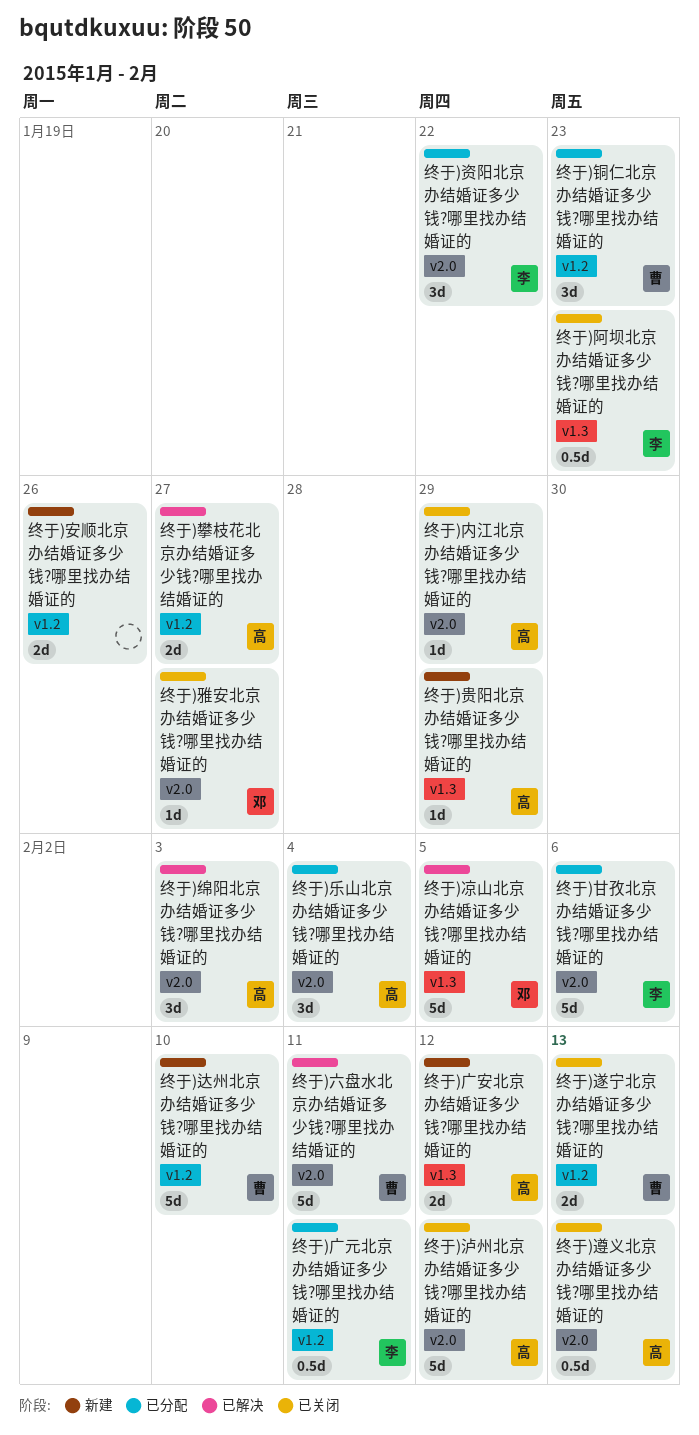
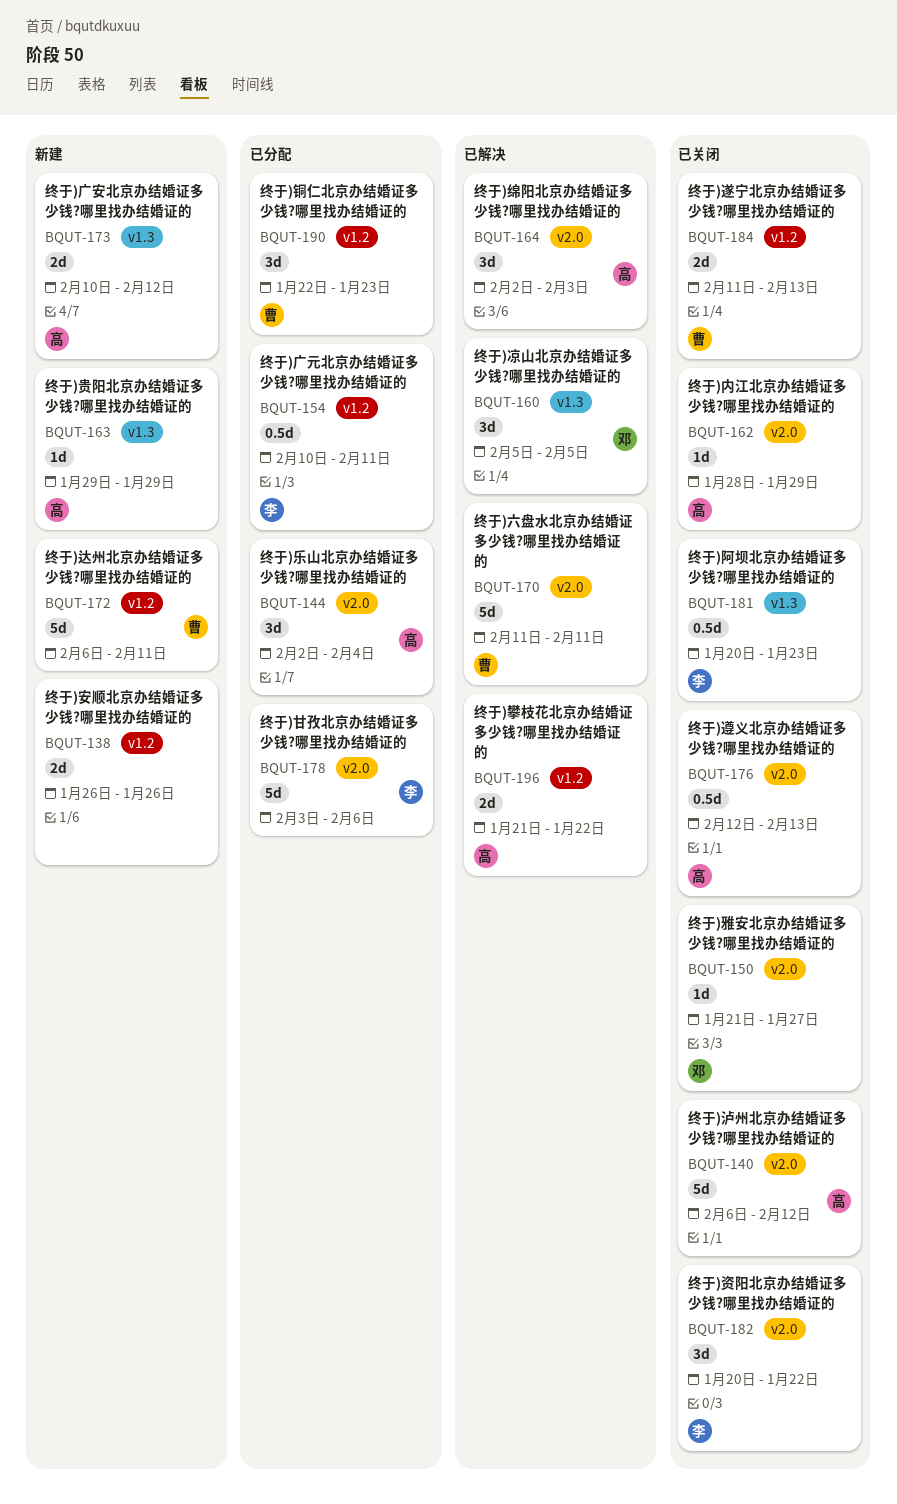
终于)凉山北京办结婚证多少钱?哪里找办结婚证的, estimate: 5d -> 3d
终于)攀枝花北京办结婚证多少钱?哪里找办结婚证的, due: Jan 27 -> Jan 22
终于)资阳北京办结婚证多少钱?哪里找办结婚证的, status: 已分配 -> 已关闭
终于)达州北京办结婚证多少钱?哪里找办结婚证的, due: Feb 10 -> Feb 11

